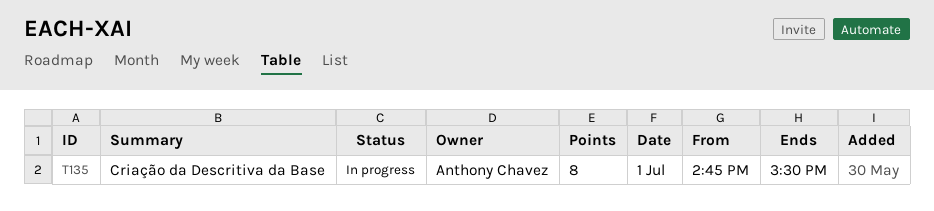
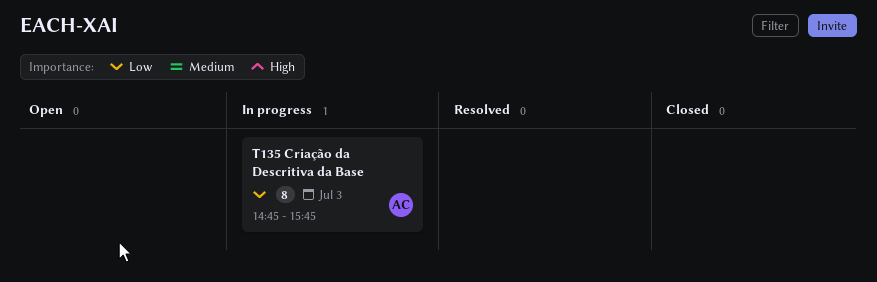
T135, day: Jul 1 -> Jul 3
T135, ends: 15:30 -> 15:45

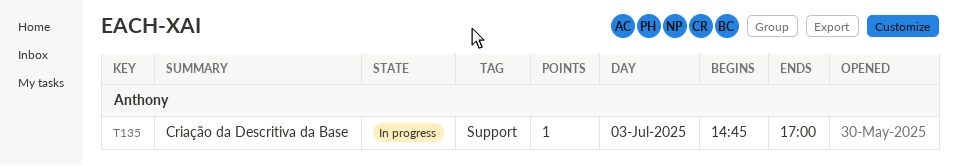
T135, estimate: 8 -> 1
T135, ends: 15:45 -> 17:00

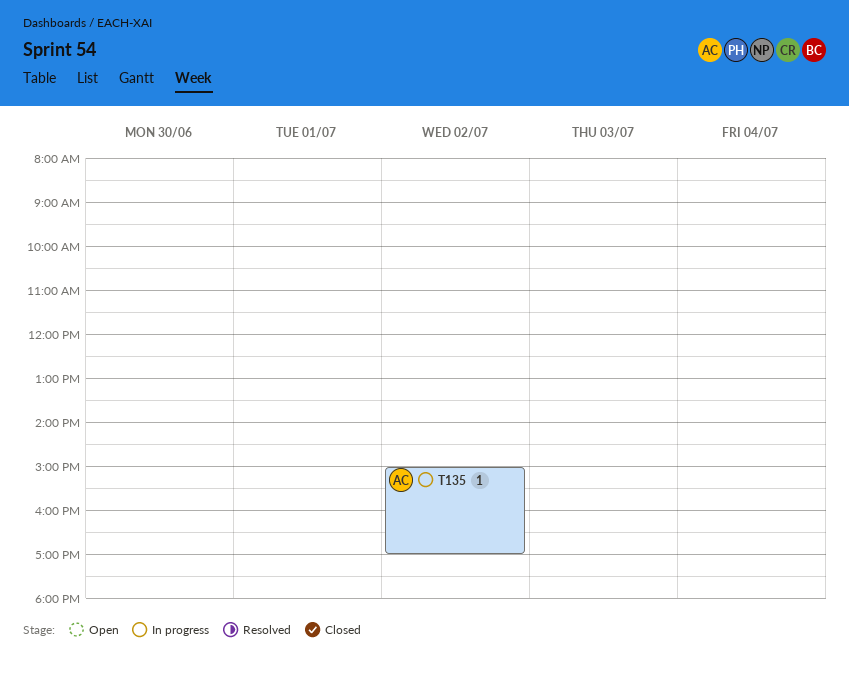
T135, day: Jul 3 -> Jul 2
T135, begins: 14:45 -> 15:00

